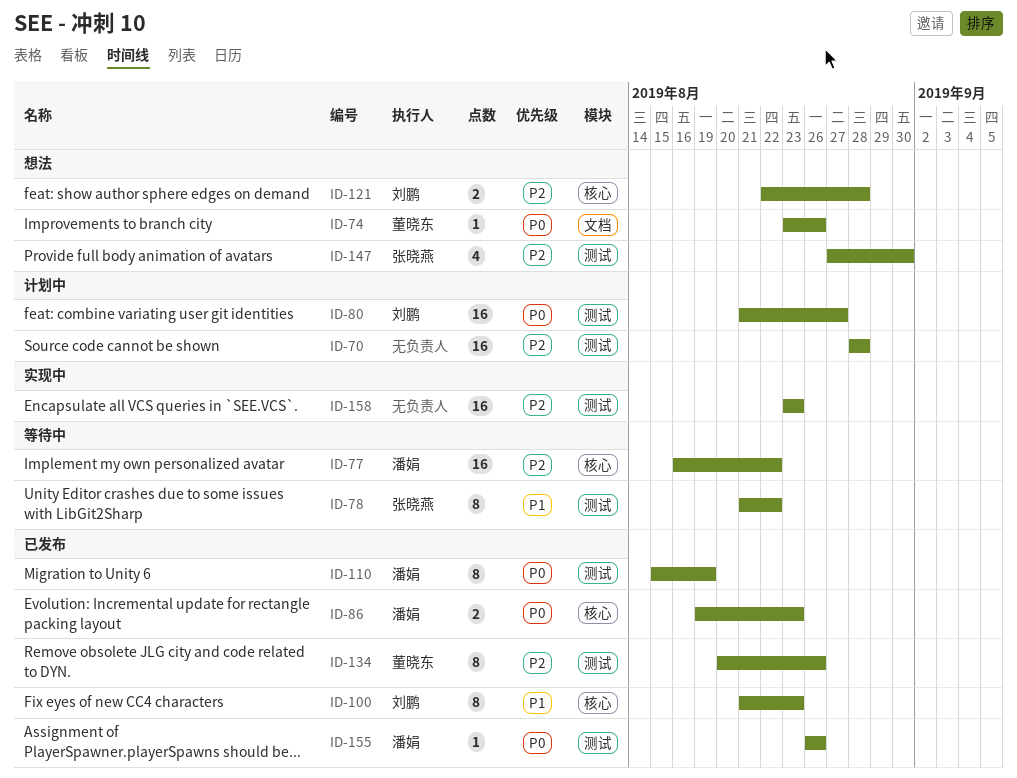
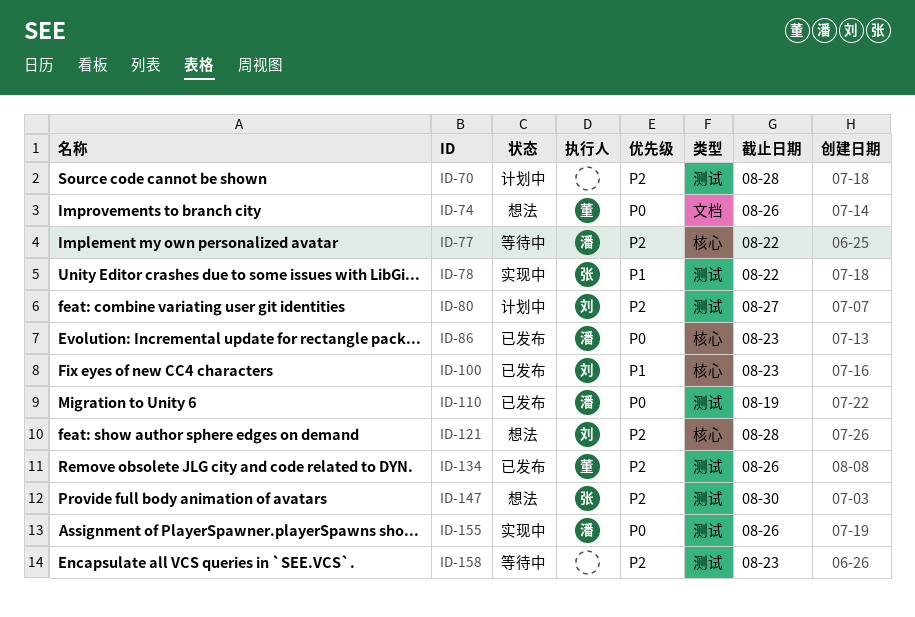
ID-78, status: 等待中 -> 实现中
ID-80, priority: P0 -> P2
ID-155, status: 已发布 -> 实现中
ID-158, status: 实现中 -> 等待中

